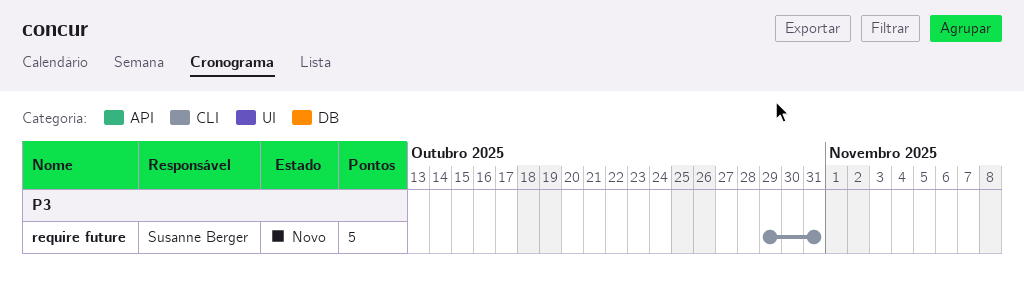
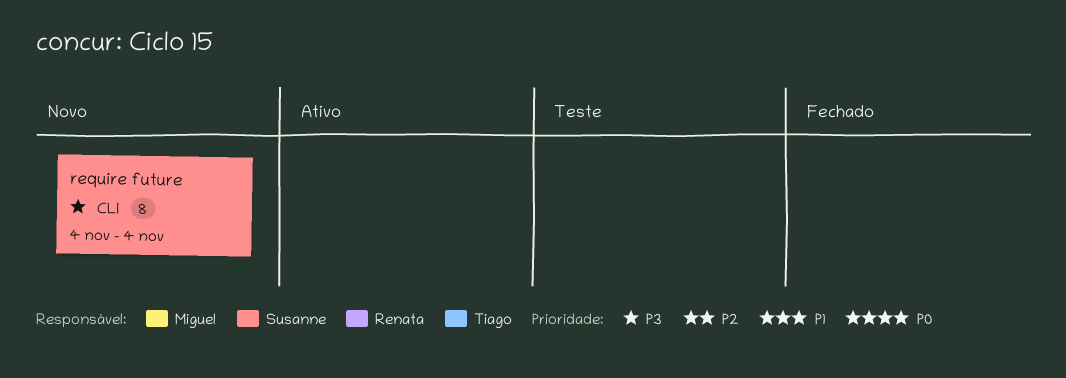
require future, estimate: 5 -> 8
require future, start: Oct 29 -> Nov 4
require future, due: Oct 31 -> Nov 4

